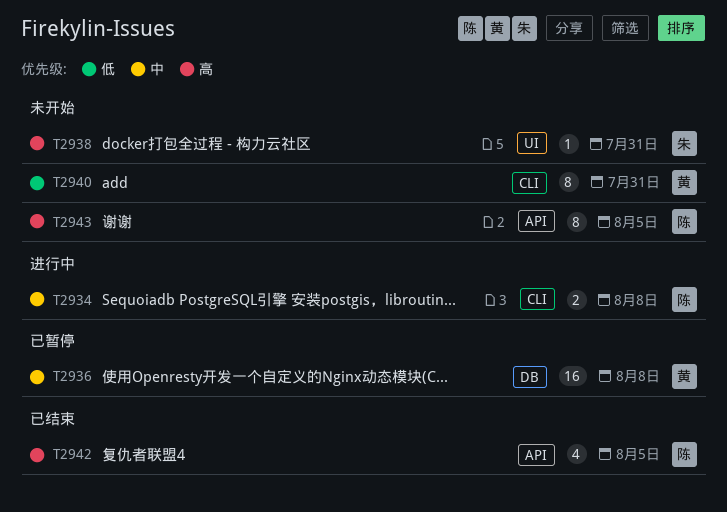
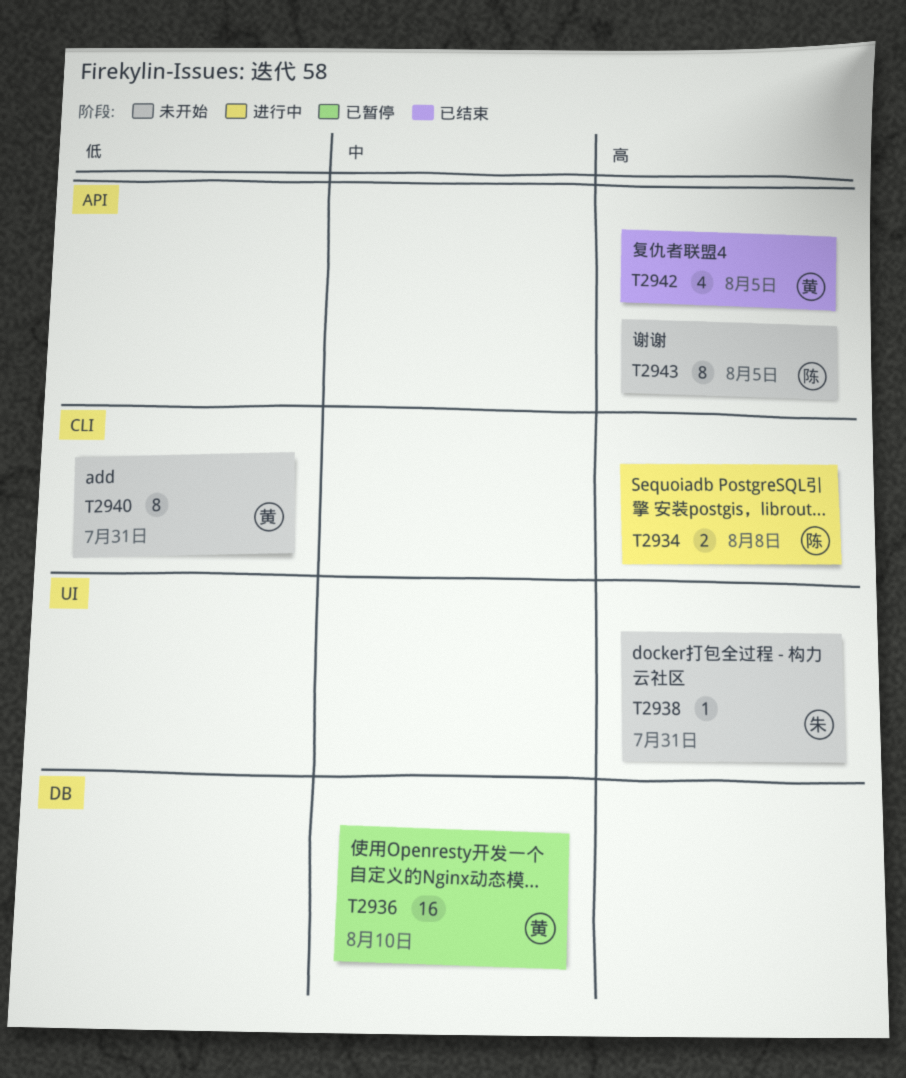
T2934, priority: 中 -> 高
T2936, due: Aug 8 -> Aug 10
T2942, owner: 陈 -> 黄

